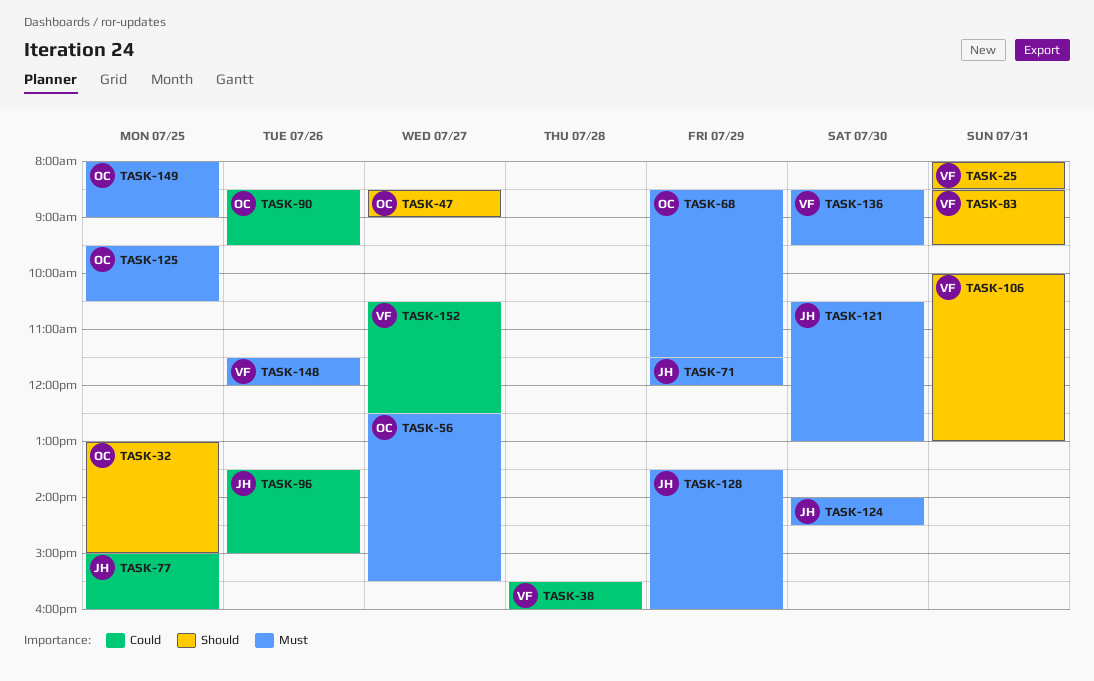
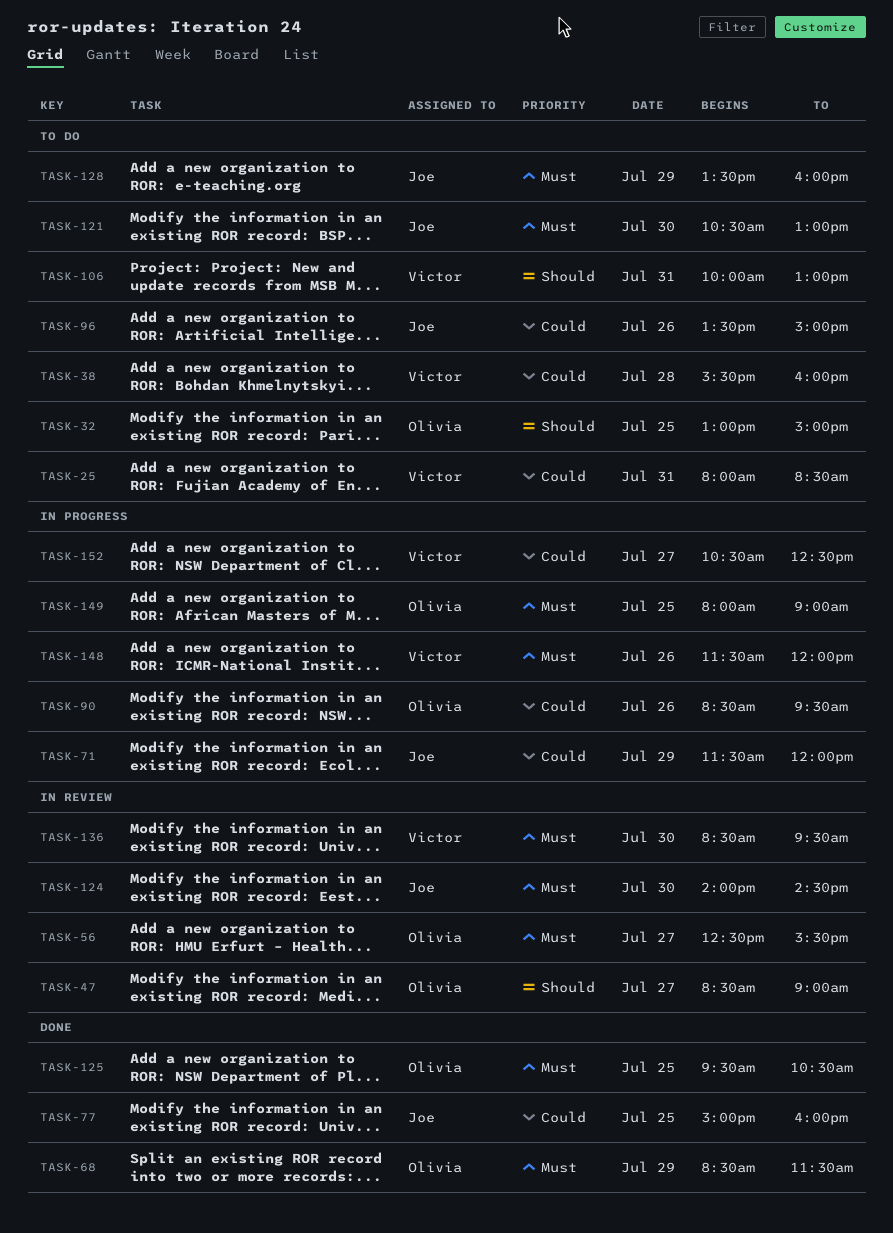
TASK-25, priority: Should -> Could
TASK-71, priority: Must -> Could
TASK-83: present -> none

